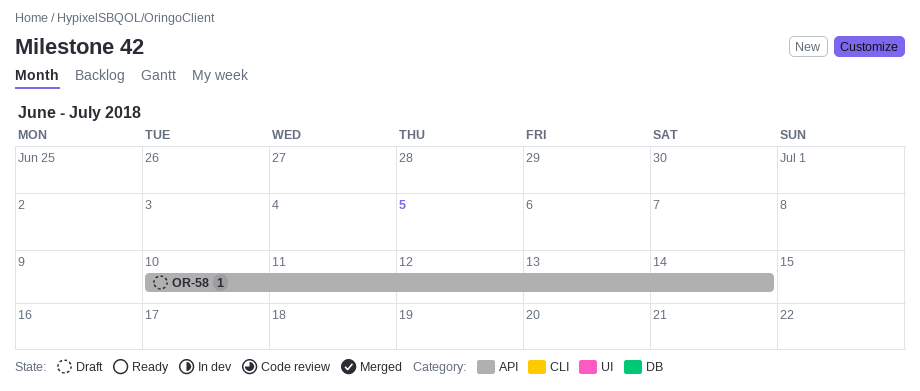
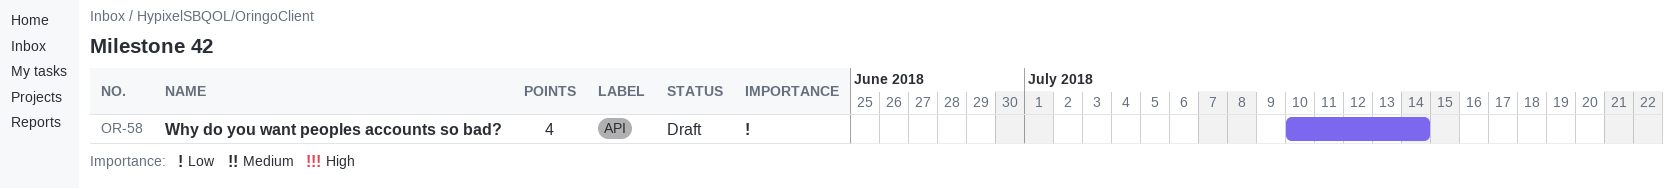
OR-58, estimate: 1 -> 4

